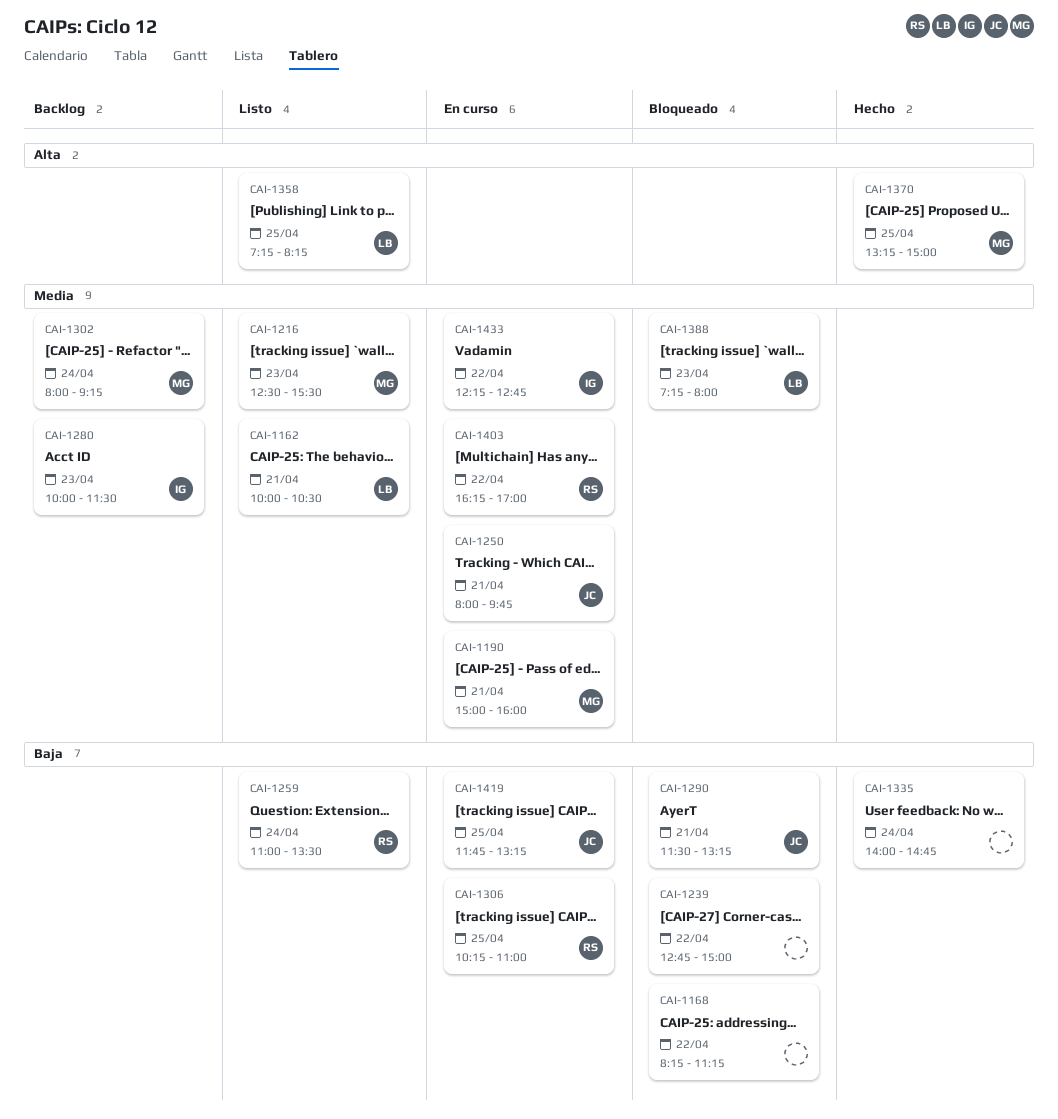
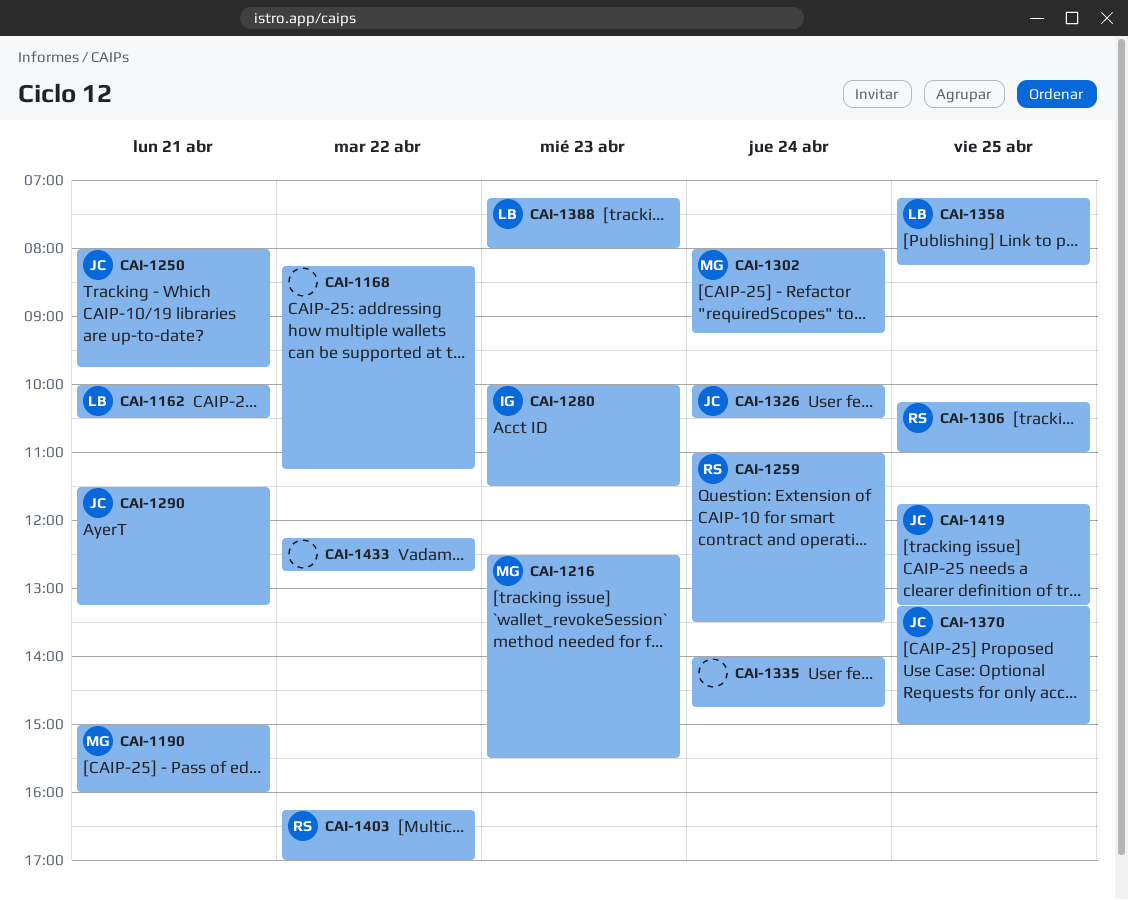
CAI-1239: present -> none
CAI-1326: none -> present
CAI-1370, owner: MG -> JC
CAI-1433, owner: IG -> none

